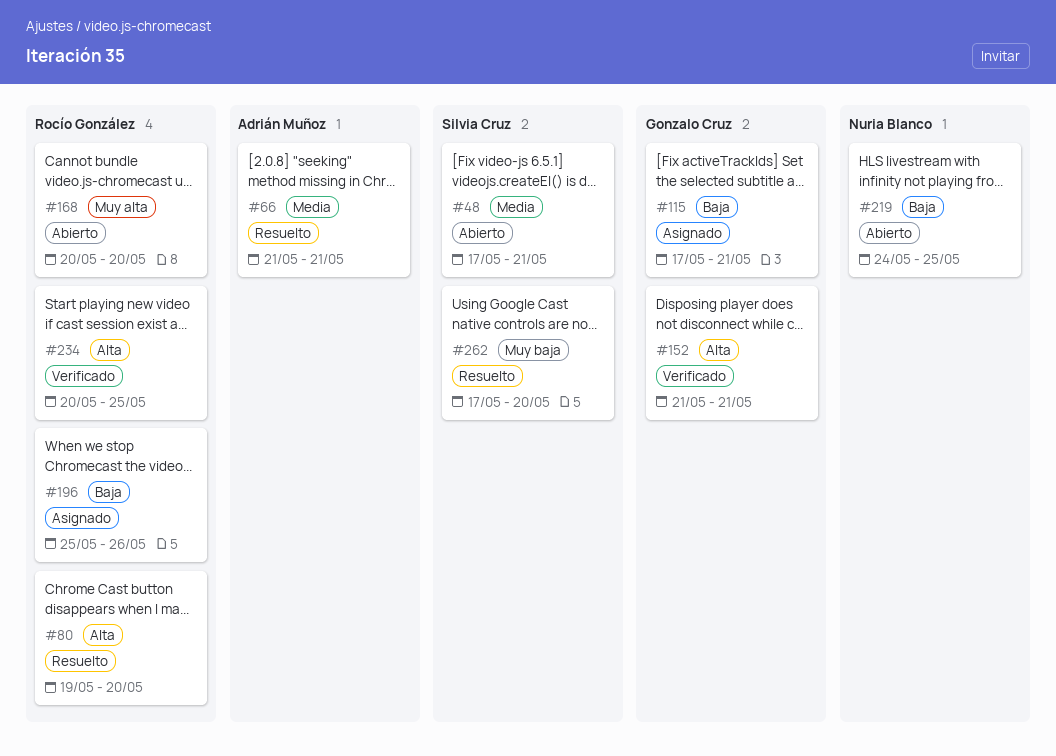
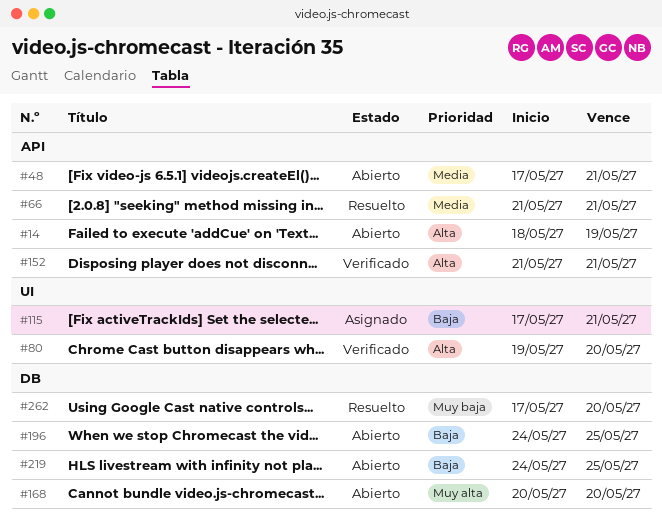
#14: none -> present
#80, status: Resuelto -> Verificado
#196, status: Asignado -> Abierto
#196, start: May 25 -> May 24
#196, due: May 26 -> May 25
#234: present -> none

